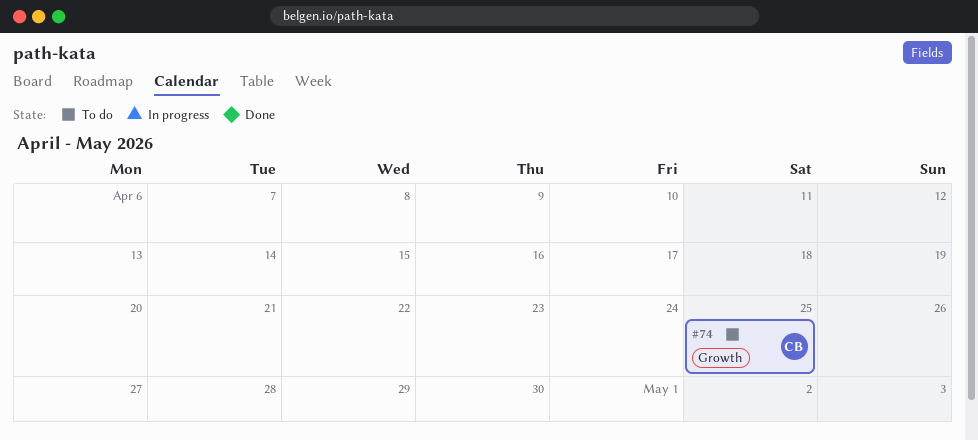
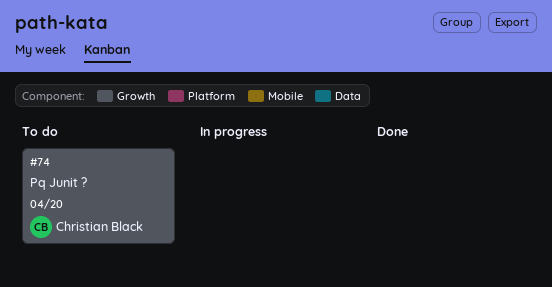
#74, due: Apr 25 -> Apr 20

